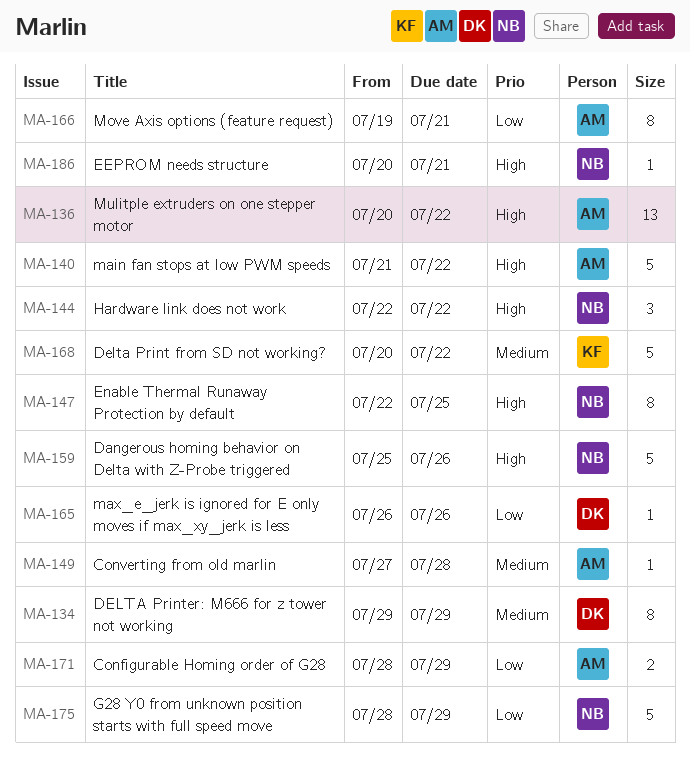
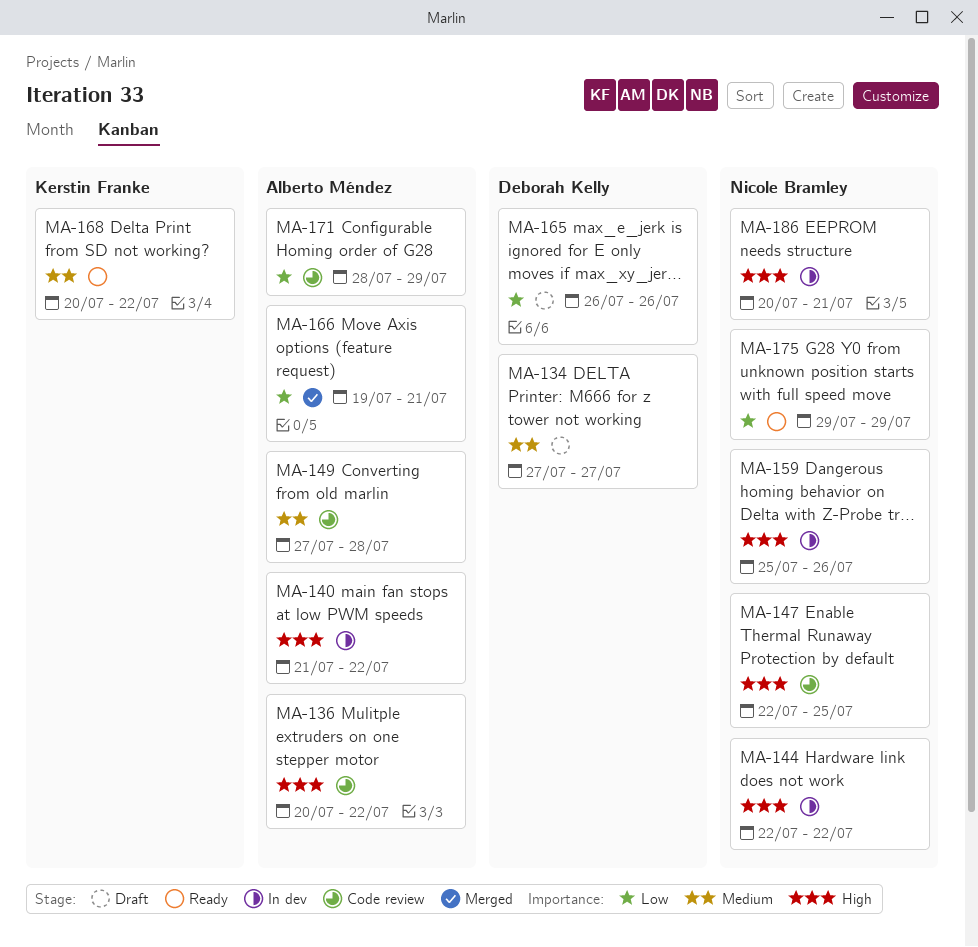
MA-134, start: Jul 29 -> Jul 27
MA-134, due: Jul 29 -> Jul 27
MA-175, start: Jul 28 -> Jul 29

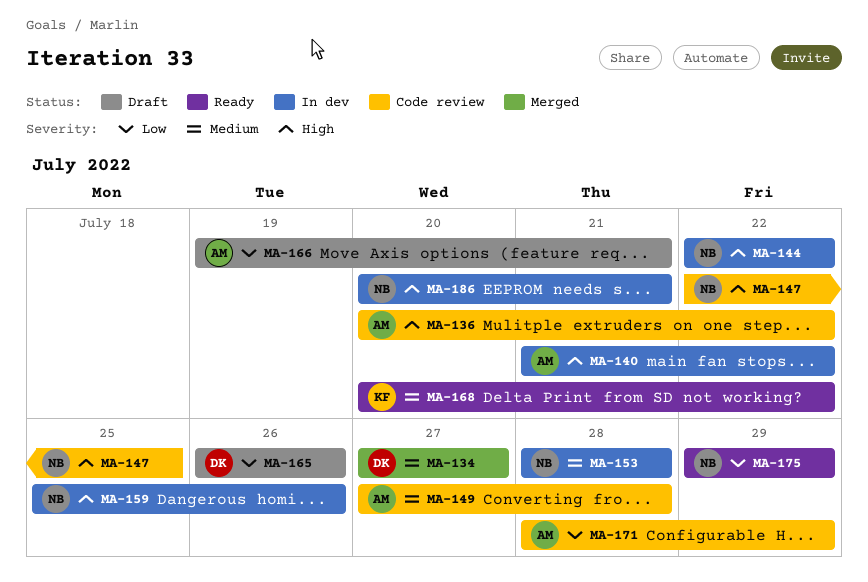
MA-134, status: Draft -> Merged
MA-153: none -> present
MA-166, status: Merged -> Draft

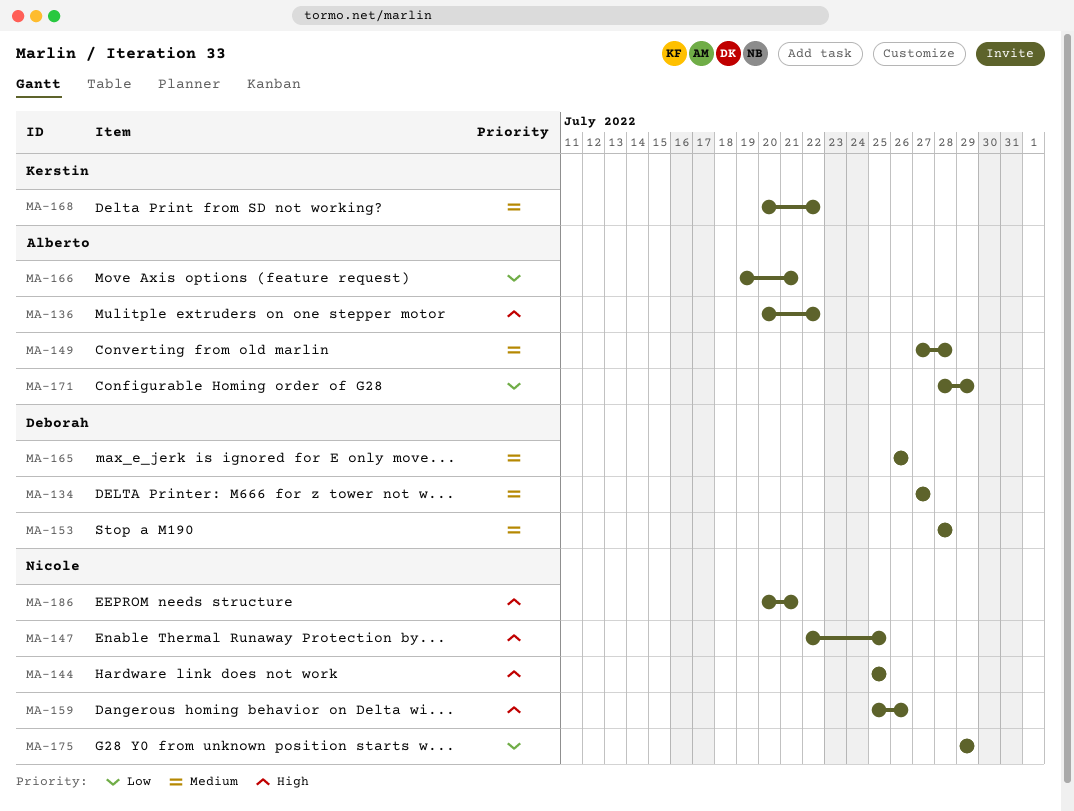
MA-140: present -> none
MA-144, start: Jul 22 -> Jul 25
MA-144, due: Jul 22 -> Jul 25
MA-153, owner: Nicole -> Deborah
MA-165, priority: Low -> Medium

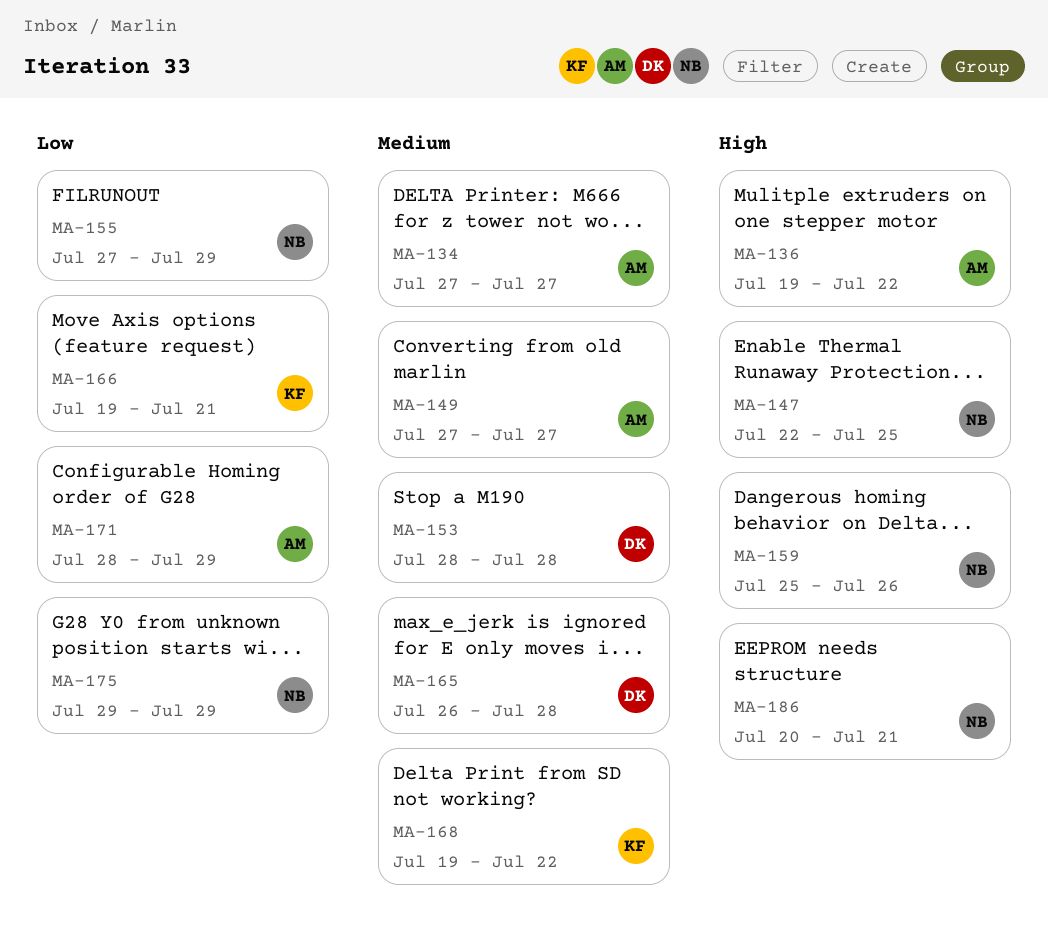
MA-134, owner: Deborah -> Alberto
MA-136, start: Jul 20 -> Jul 19
MA-144: present -> none
MA-149, due: Jul 28 -> Jul 27
MA-155: none -> present
MA-165, due: Jul 26 -> Jul 28
MA-166, owner: Alberto -> Kerstin
MA-168, start: Jul 20 -> Jul 19

